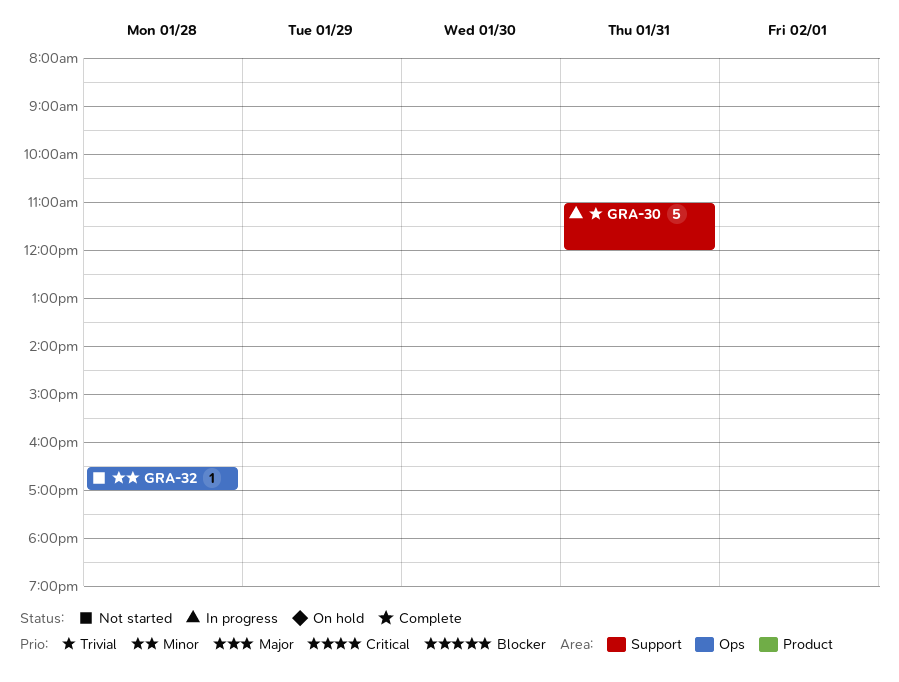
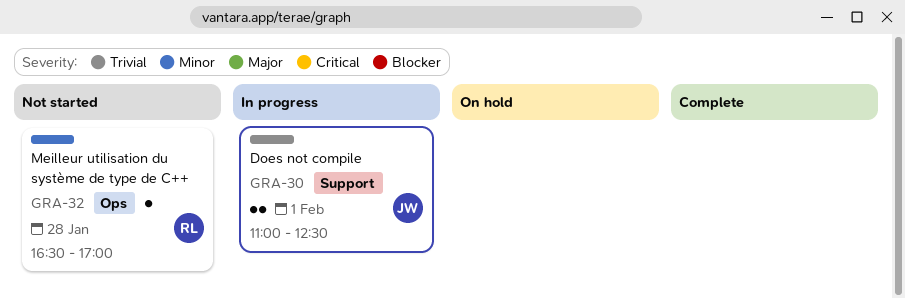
GRA-30, estimate: 5 -> 2
GRA-30, day: Jan 31 -> Feb 1
GRA-30, ends: 12:00 -> 12:30

